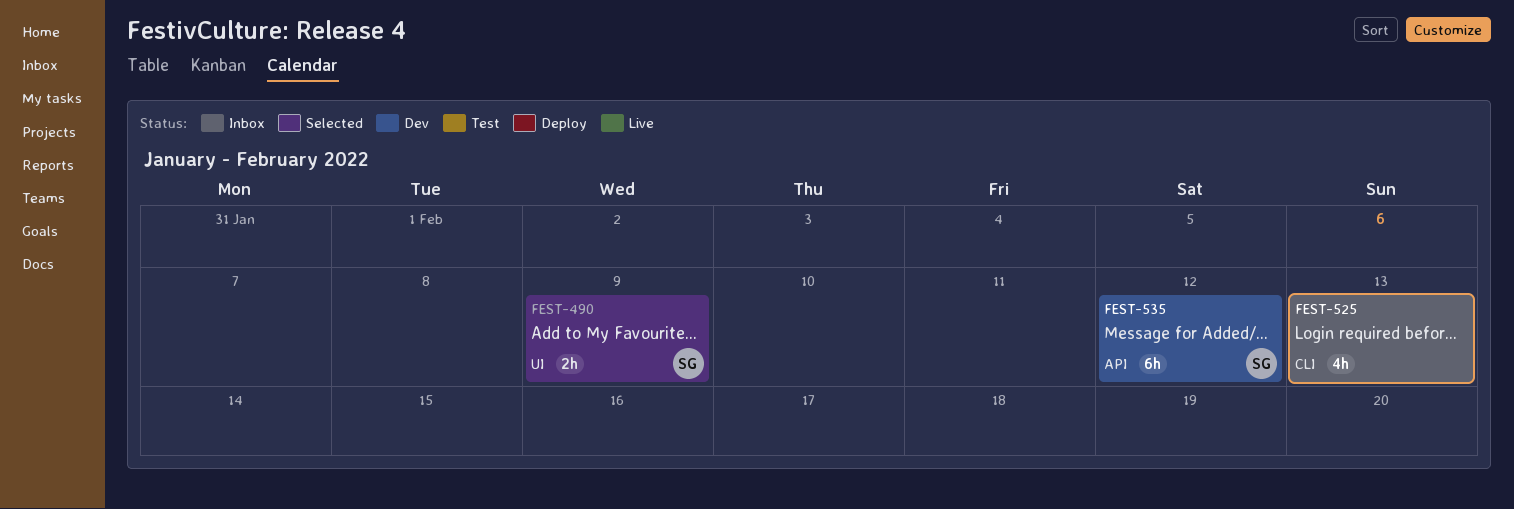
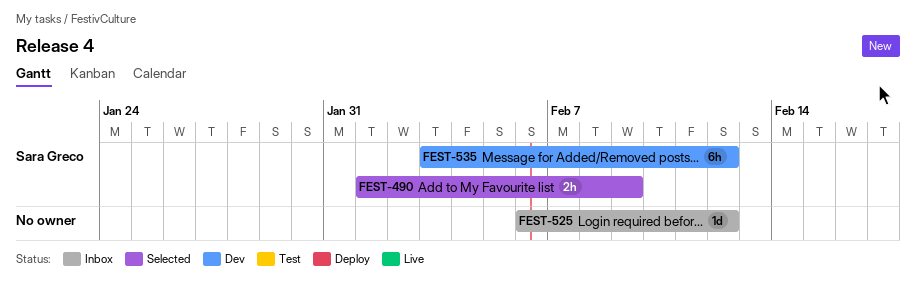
FEST-525, estimate: 4h -> 1d
FEST-525, due: Feb 13 -> Feb 12

